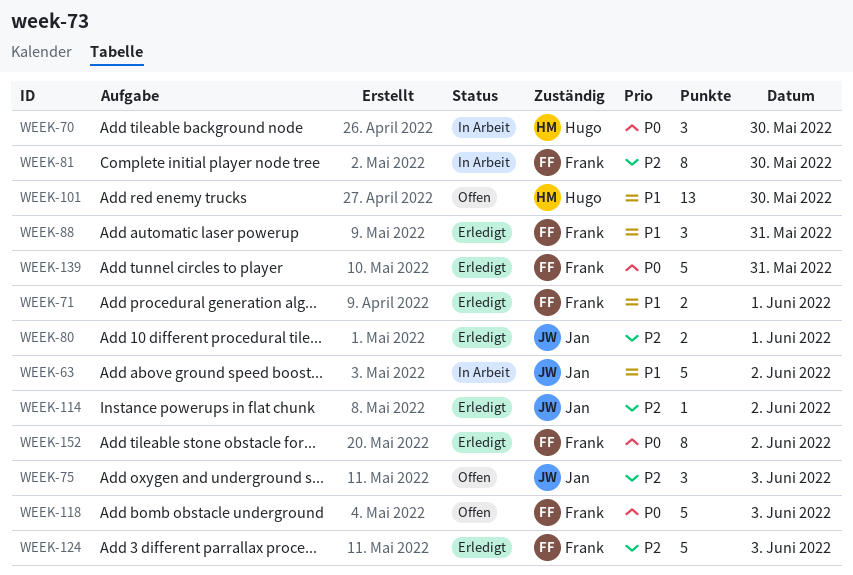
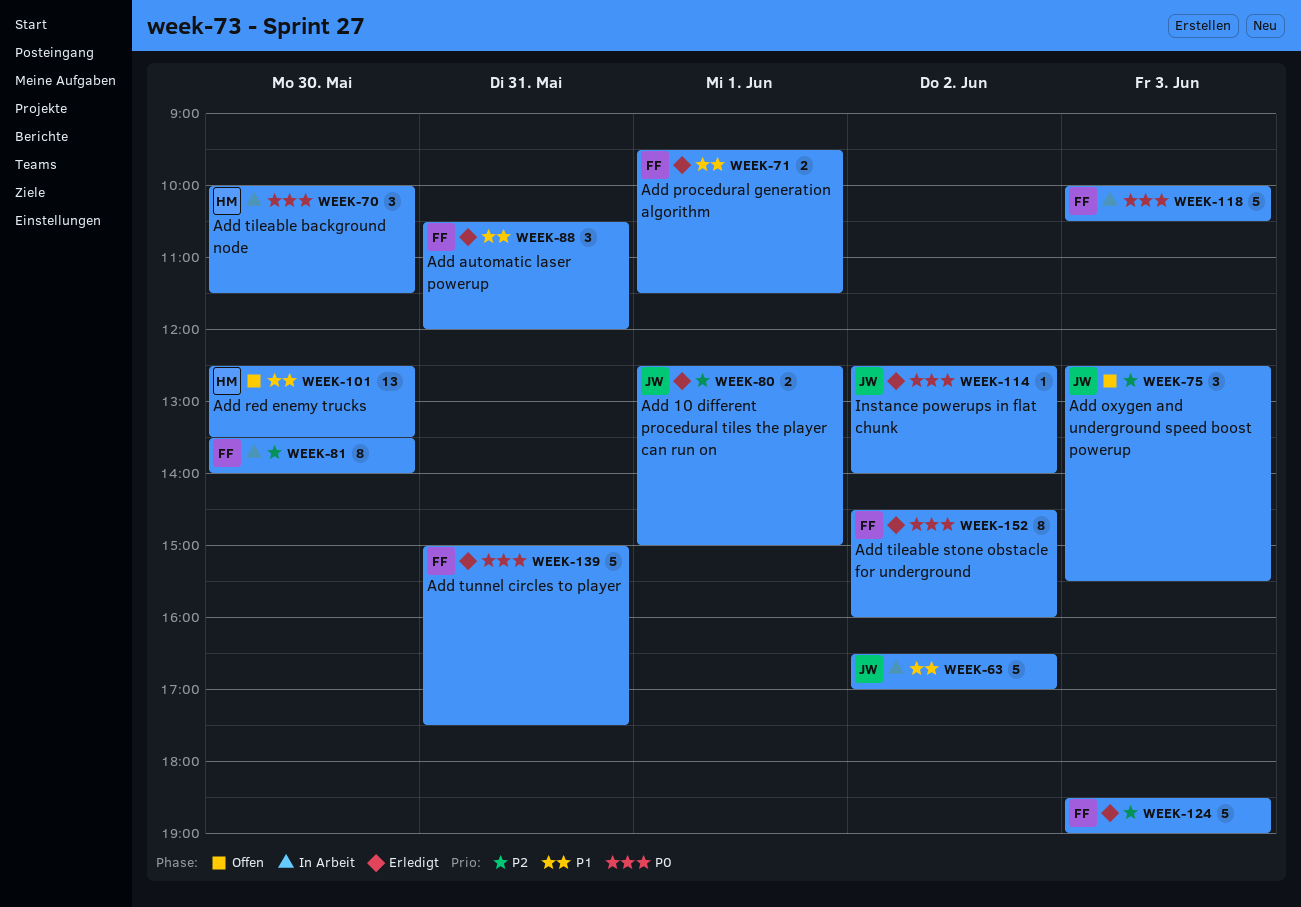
WEEK-114, priority: P2 -> P0
WEEK-118, status: Offen -> In Arbeit

